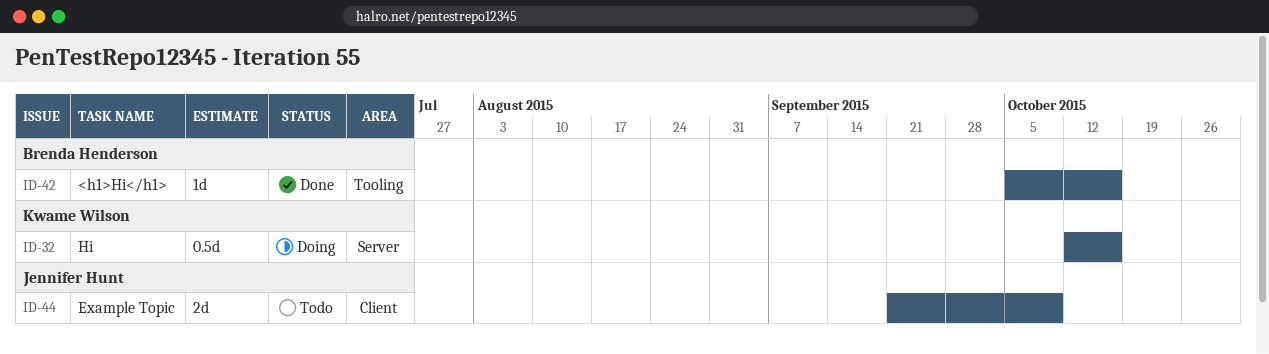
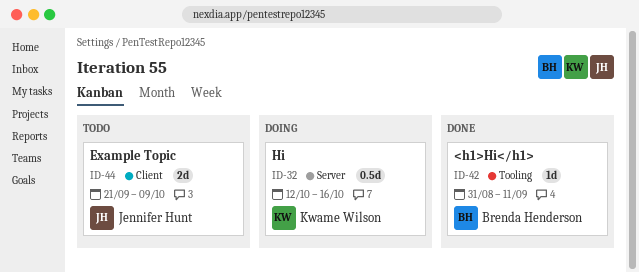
ID-42, start: Oct 5 -> Aug 31
ID-42, due: Oct 16 -> Sep 11

